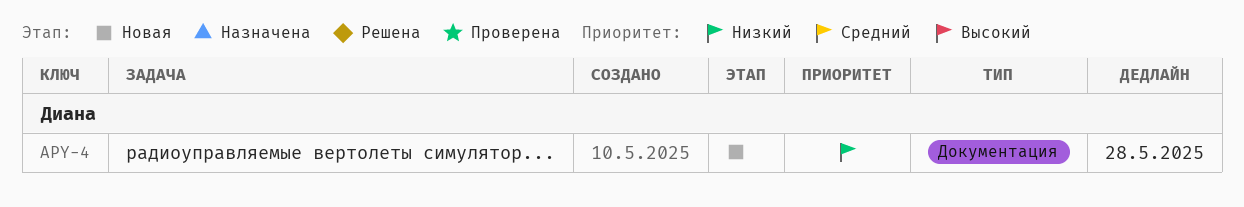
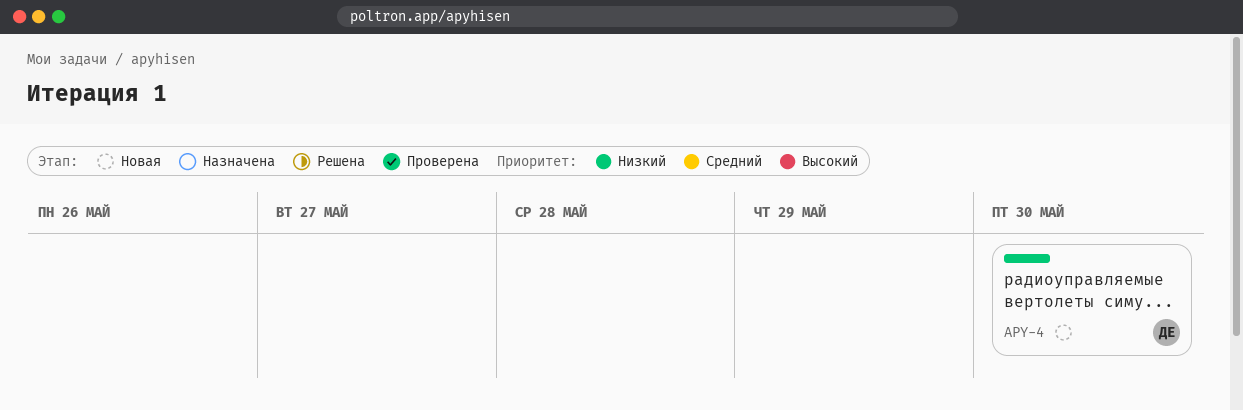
APY-4, due: May 28 -> May 30

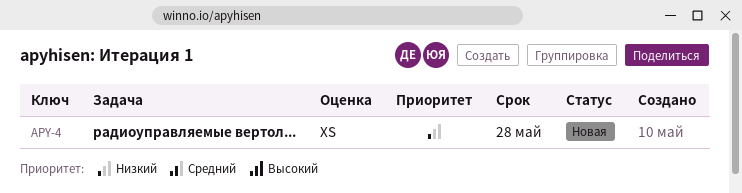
APY-4, due: May 30 -> May 28

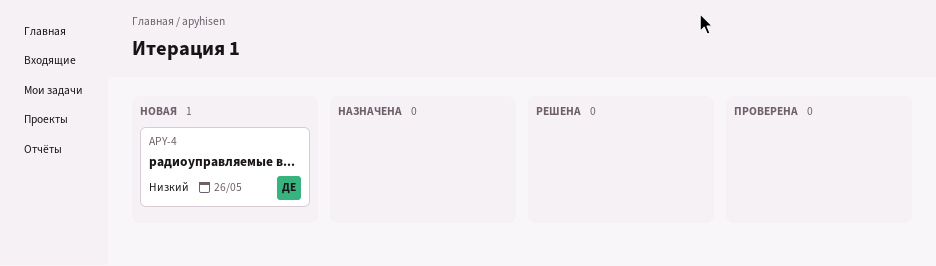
APY-4, due: May 28 -> May 26

